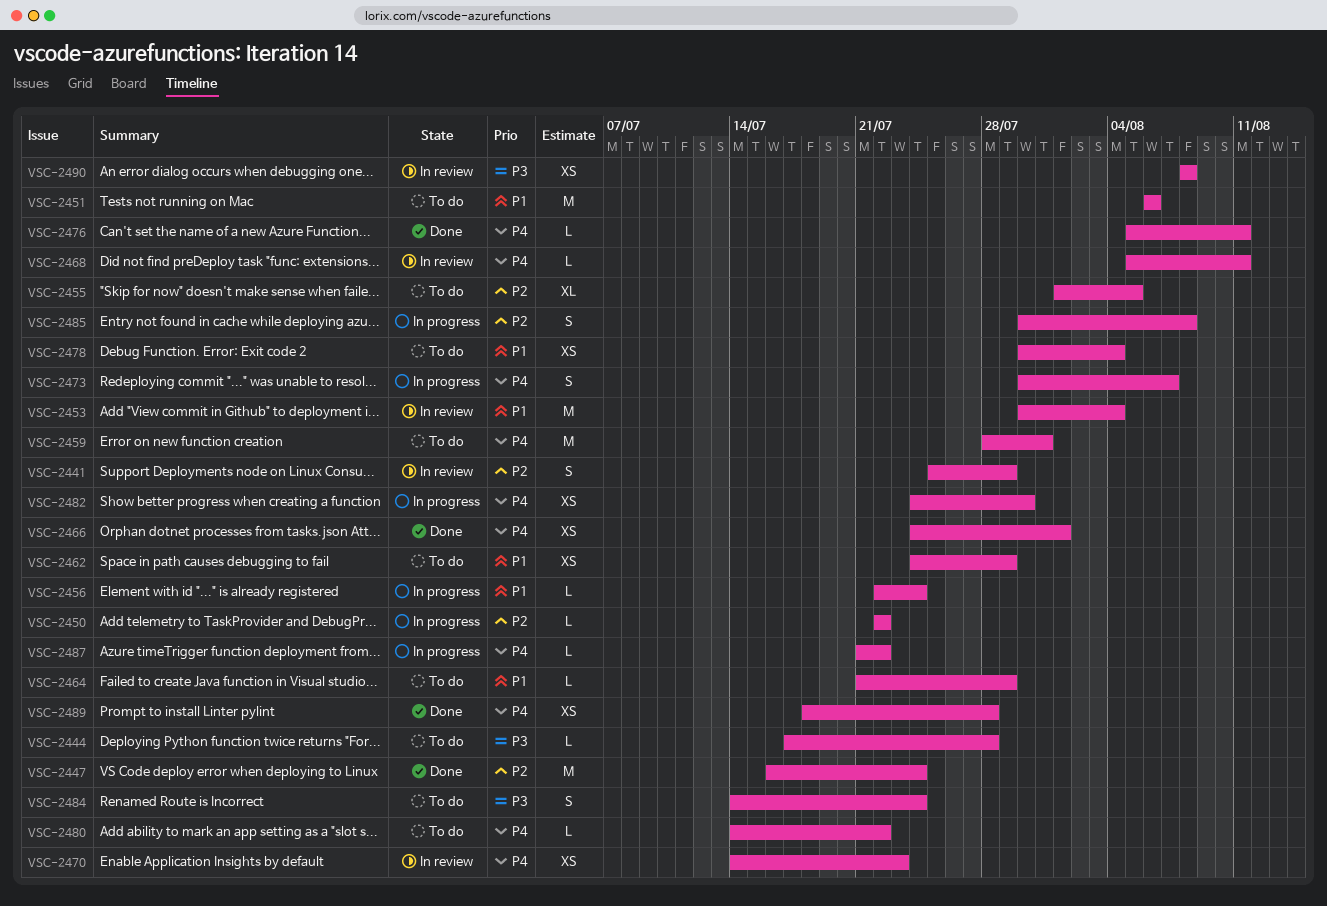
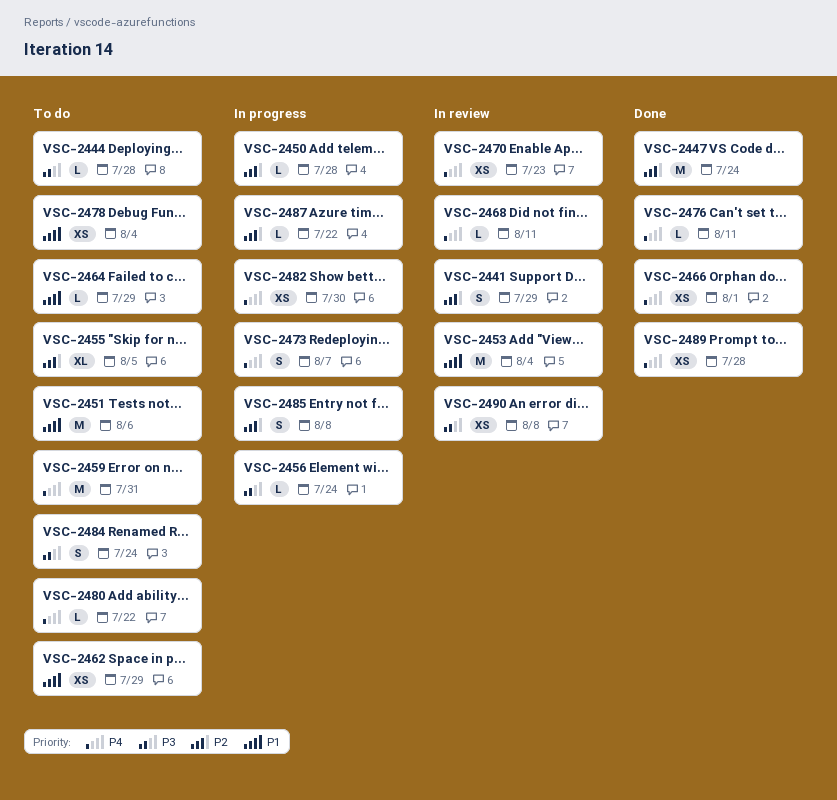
VSC-2450, due: Jul 22 -> Jul 28
VSC-2456, priority: P1 -> P3
VSC-2487, priority: P4 -> P2

